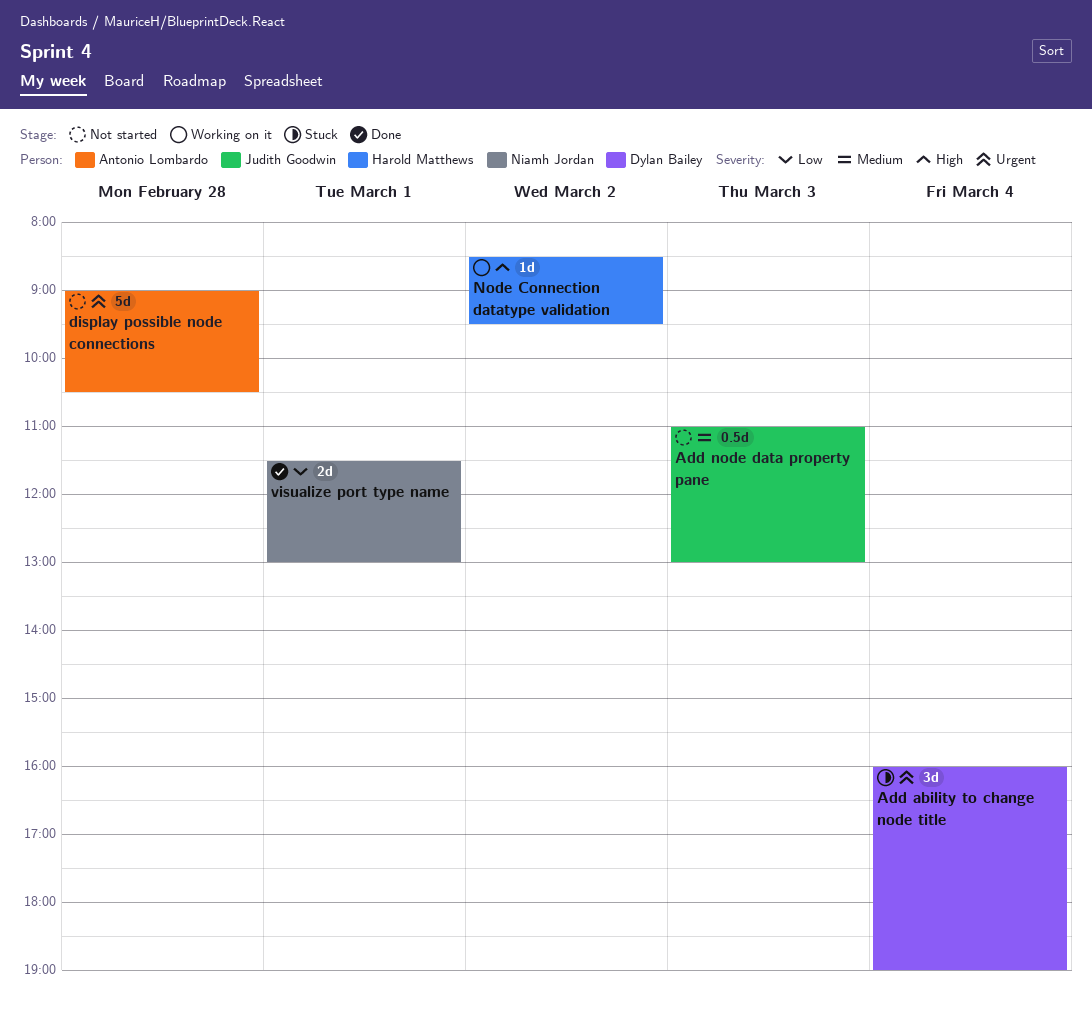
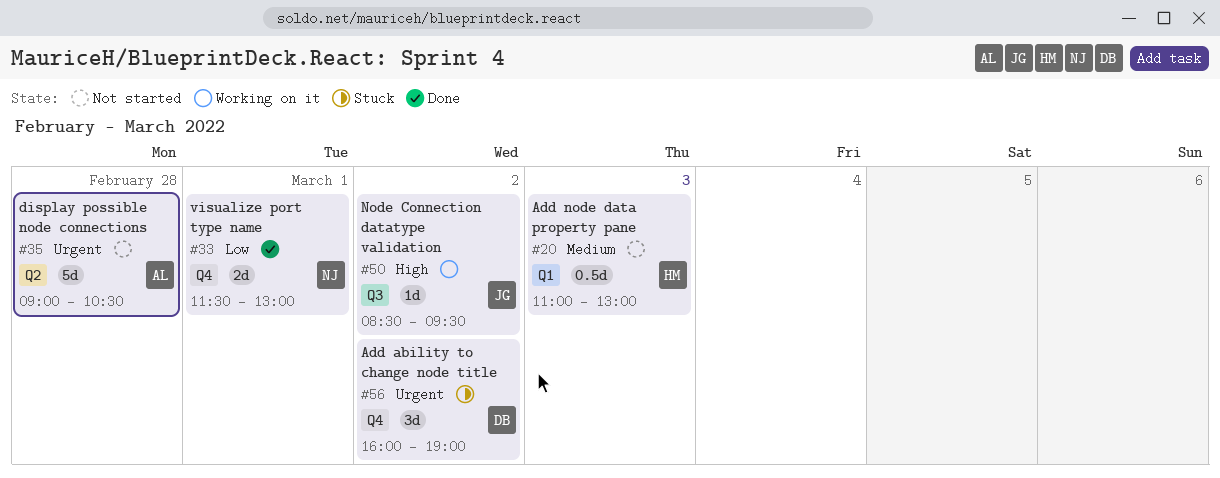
Add ability to change node title, day: Mar 4 -> Mar 2
Add node data property pane, owner: Judith Goodwin -> Harold Matthews
Node Connection datatype validation, owner: Harold Matthews -> Judith Goodwin

